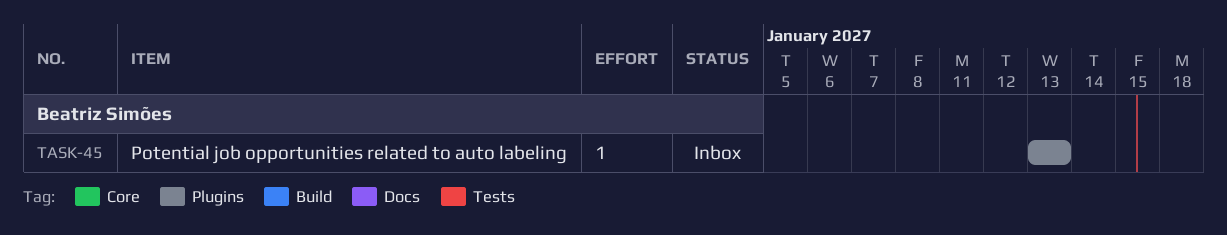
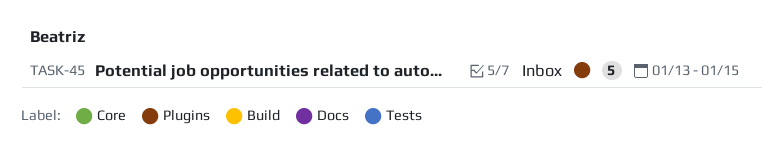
TASK-45, estimate: 1 -> 5
TASK-45, due: Jan 13 -> Jan 15

